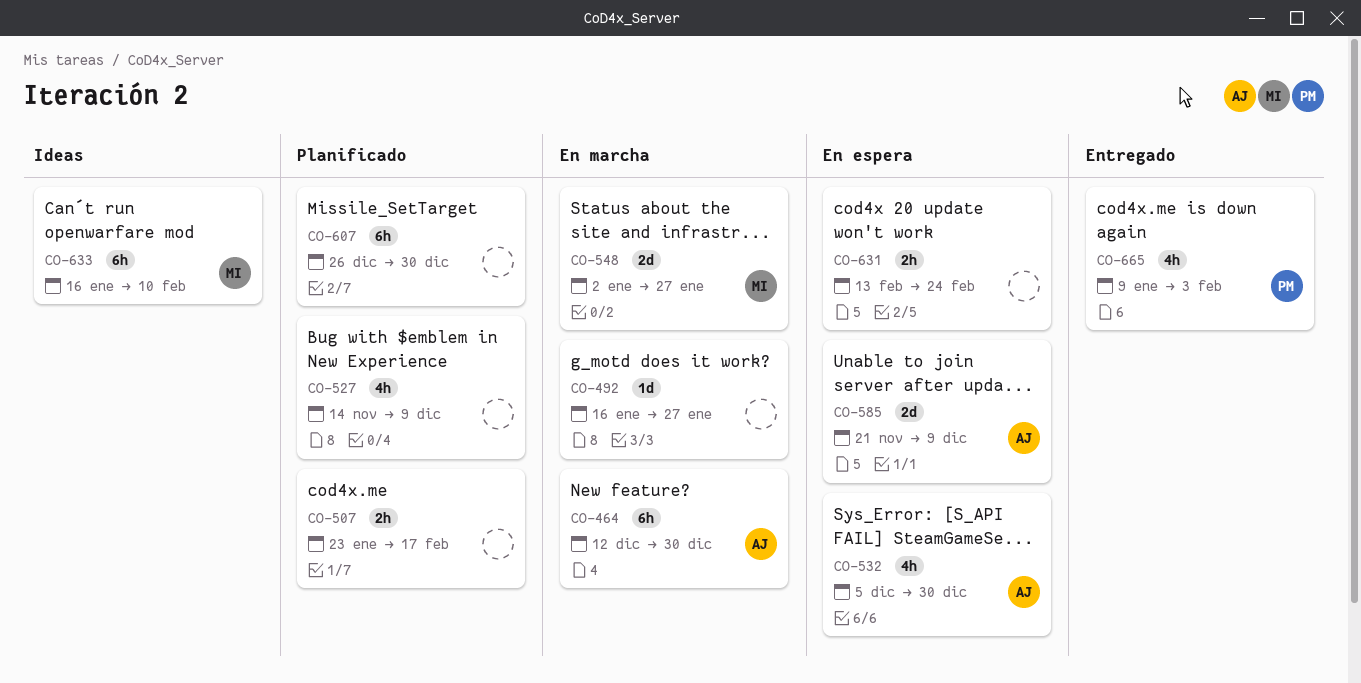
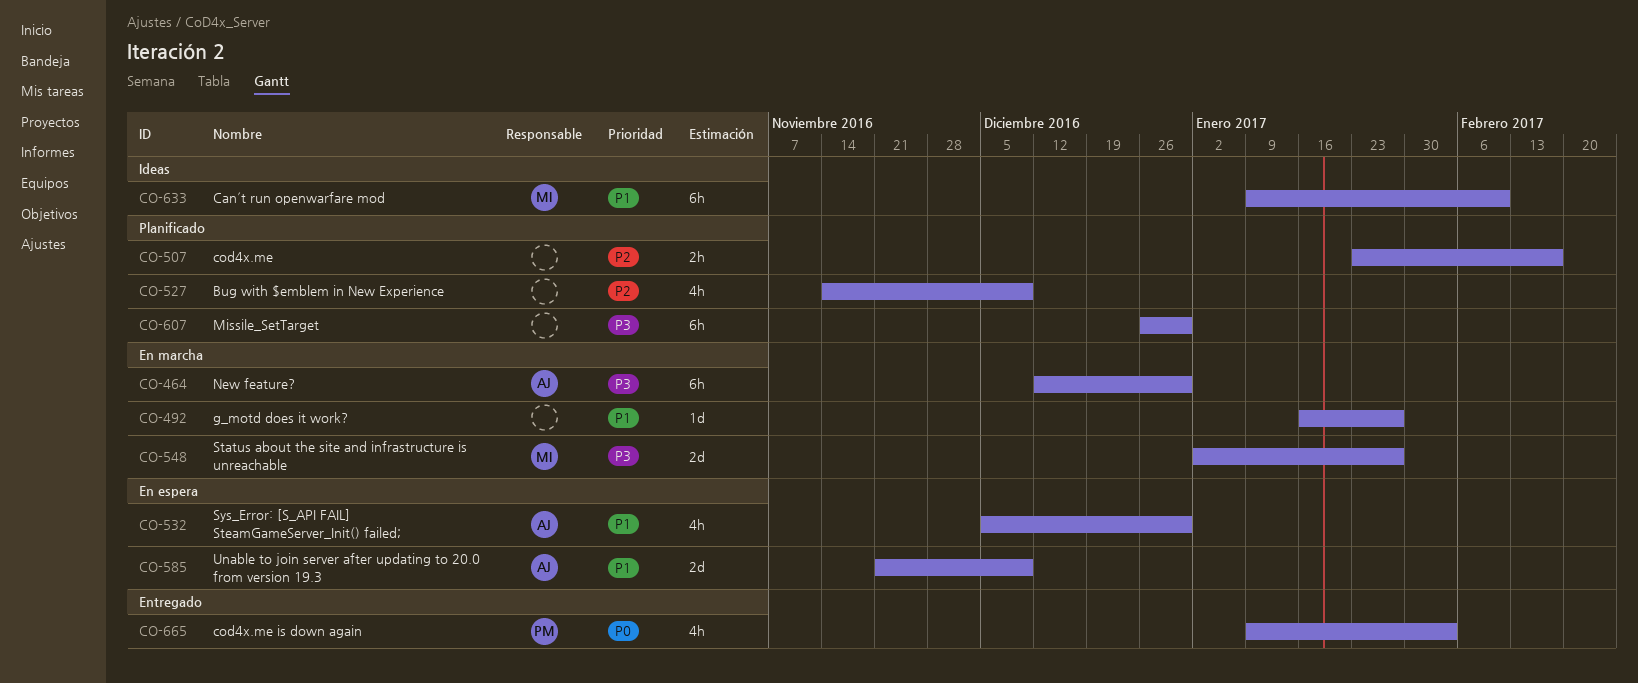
CO-631: present -> none
CO-633, start: Jan 16 -> Jan 9

